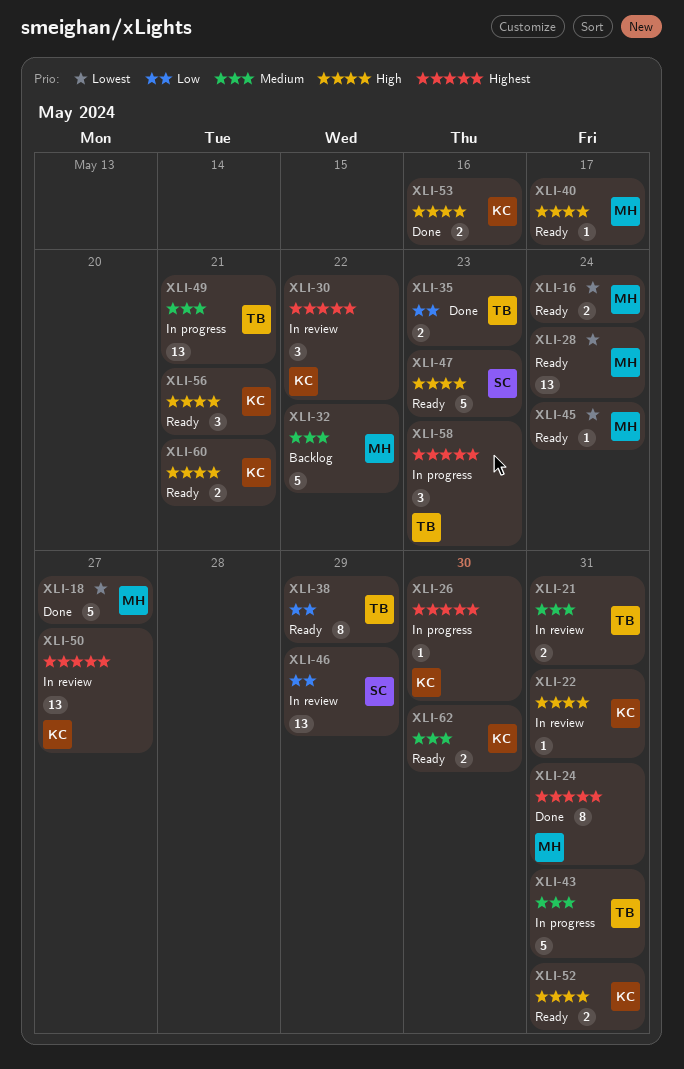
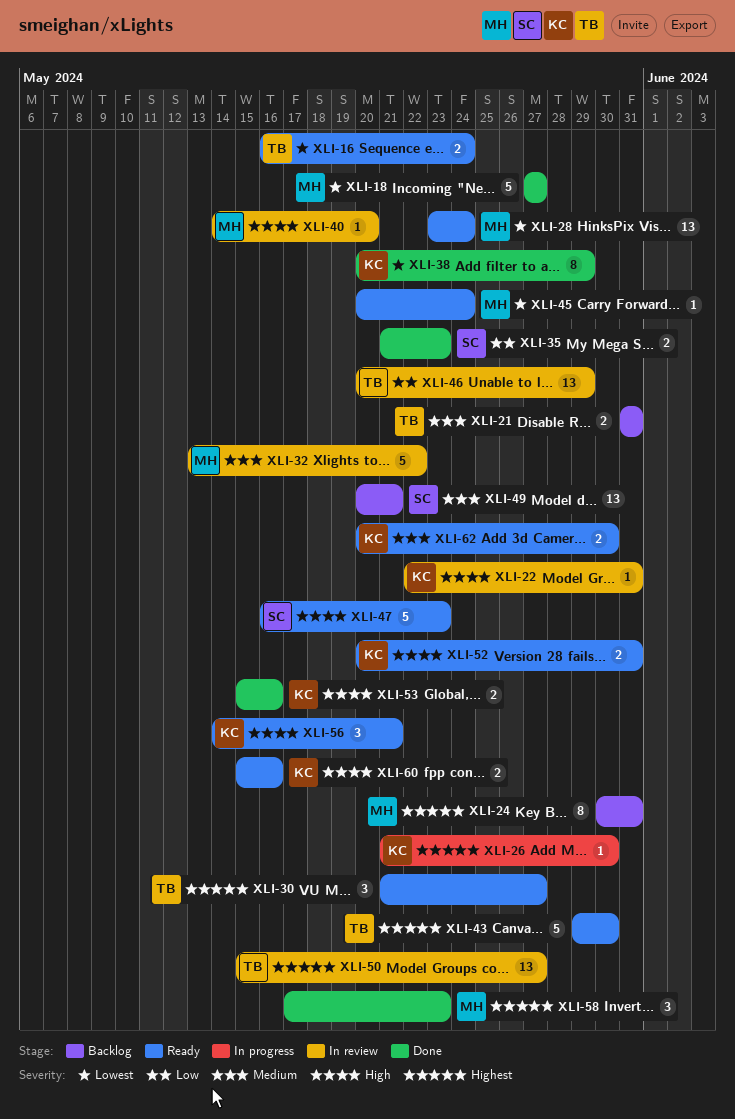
XLI-16, owner: MH -> TB
XLI-21, status: In review -> Backlog
XLI-24, status: Done -> Backlog
XLI-30, status: In review -> Ready
XLI-30, owner: KC -> TB
XLI-30, due: May 22 -> May 27
XLI-32, status: Backlog -> In review
XLI-35, owner: TB -> SC
XLI-38, status: Ready -> Done
XLI-38, owner: TB -> KC
XLI-38, priority: Low -> Lowest
XLI-40, status: Ready -> In review
XLI-40, due: May 17 -> May 20
XLI-43, status: In progress -> Ready
XLI-43, priority: Medium -> Highest
XLI-43, due: May 31 -> May 30
XLI-46, owner: SC -> TB
XLI-49, status: In progress -> Backlog
XLI-49, owner: TB -> SC
XLI-50, owner: KC -> TB
XLI-58, status: In progress -> Done
XLI-58, owner: TB -> MH
XLI-60, due: May 21 -> May 16

